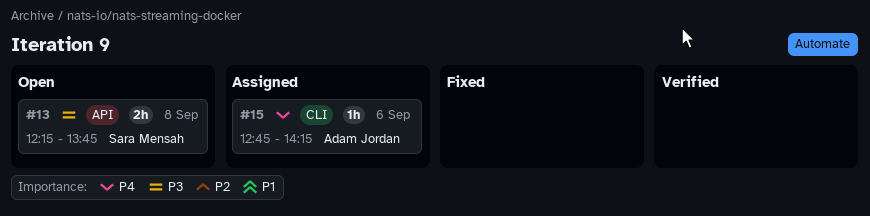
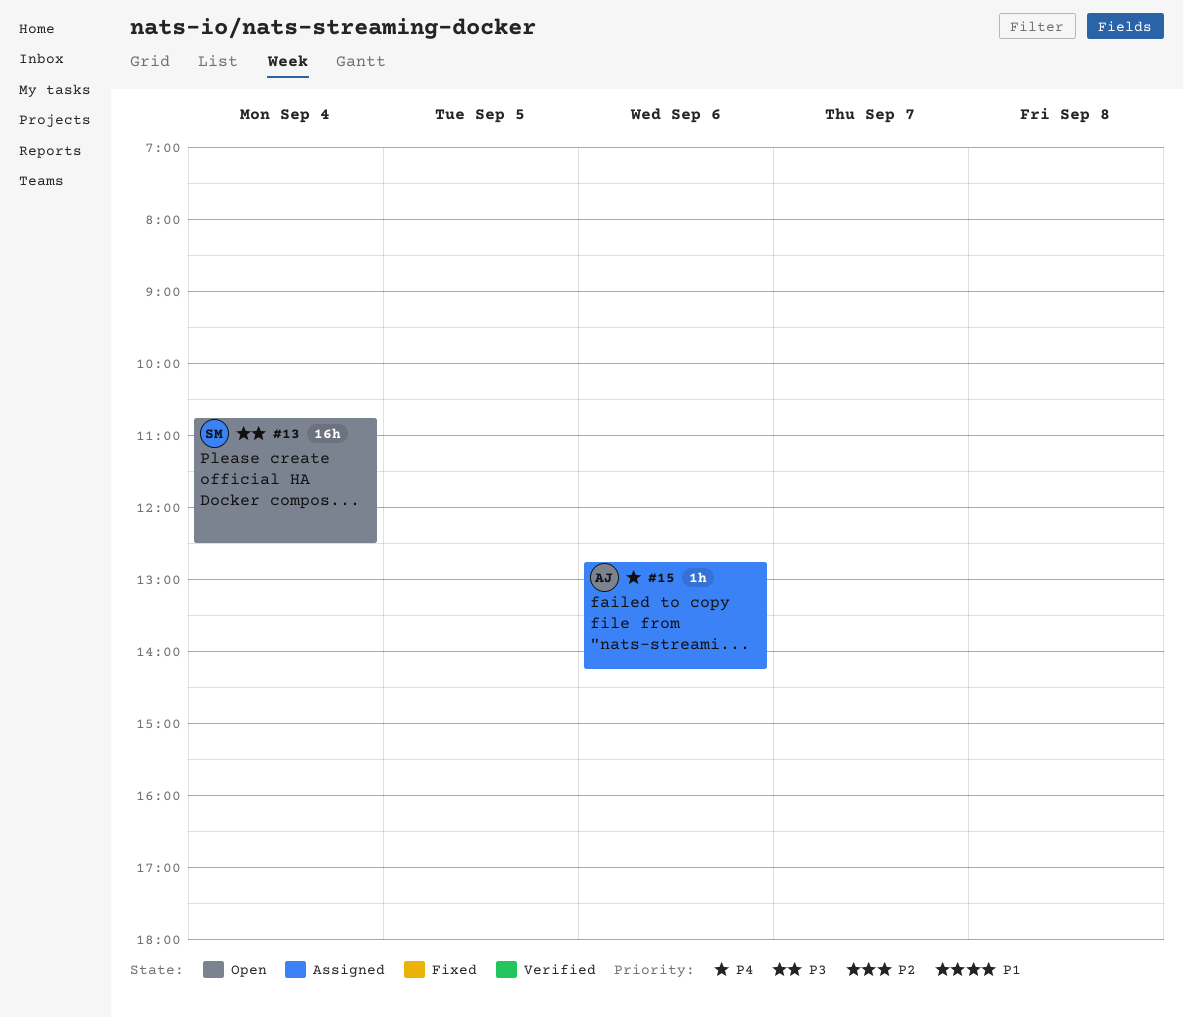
#13, estimate: 2h -> 16h
#13, day: Sep 8 -> Sep 4
#13, begins: 12:15 -> 10:45
#13, ends: 13:45 -> 12:30

